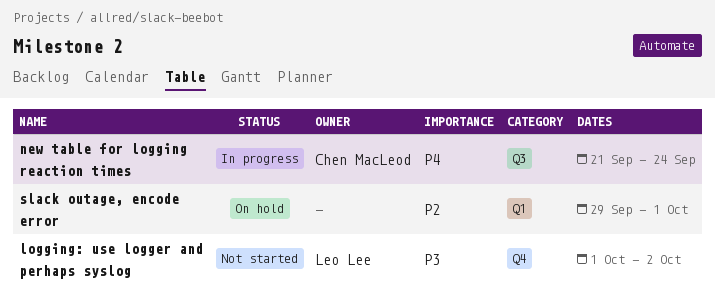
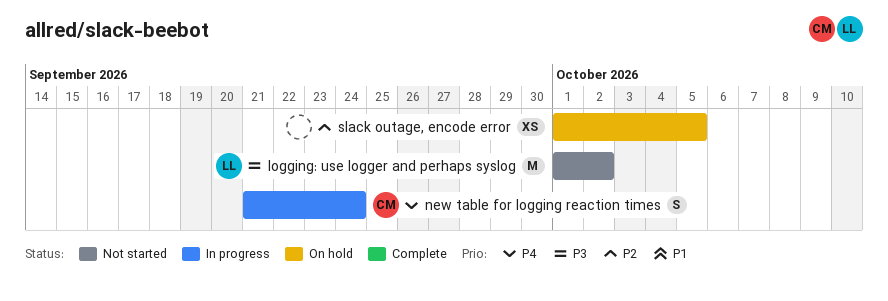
slack outage, encode error, start: Sep 29 -> Oct 1
slack outage, encode error, due: Oct 1 -> Oct 5

